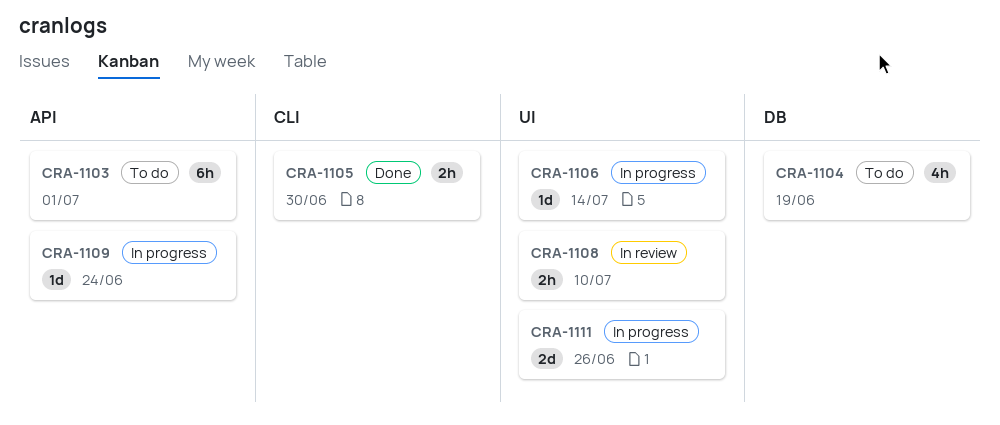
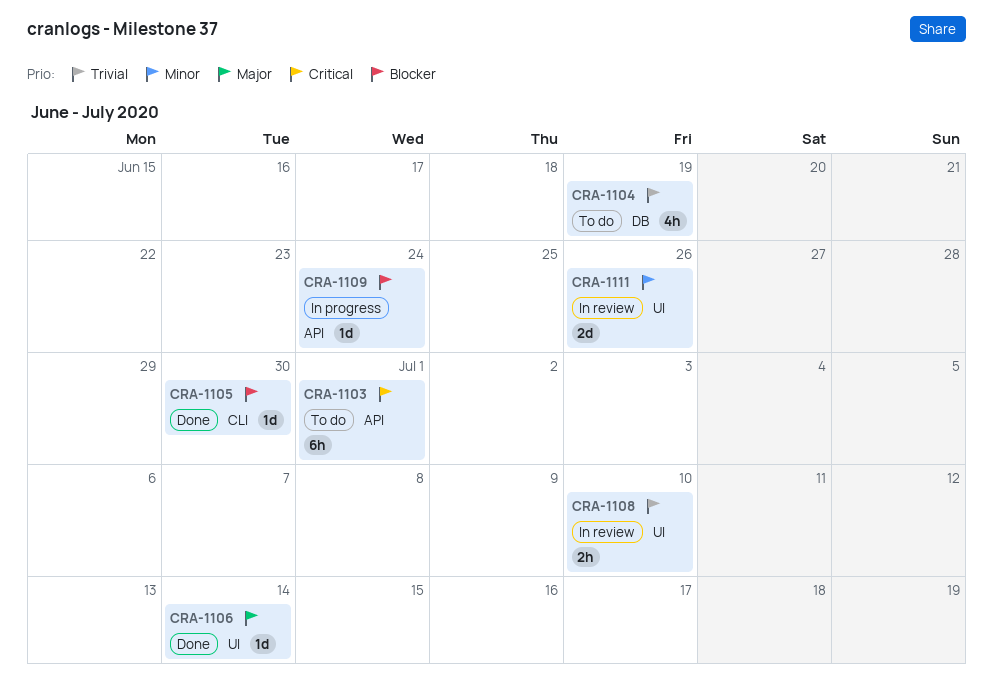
CRA-1105, estimate: 2h -> 1d
CRA-1106, status: In progress -> Done
CRA-1111, status: In progress -> In review

